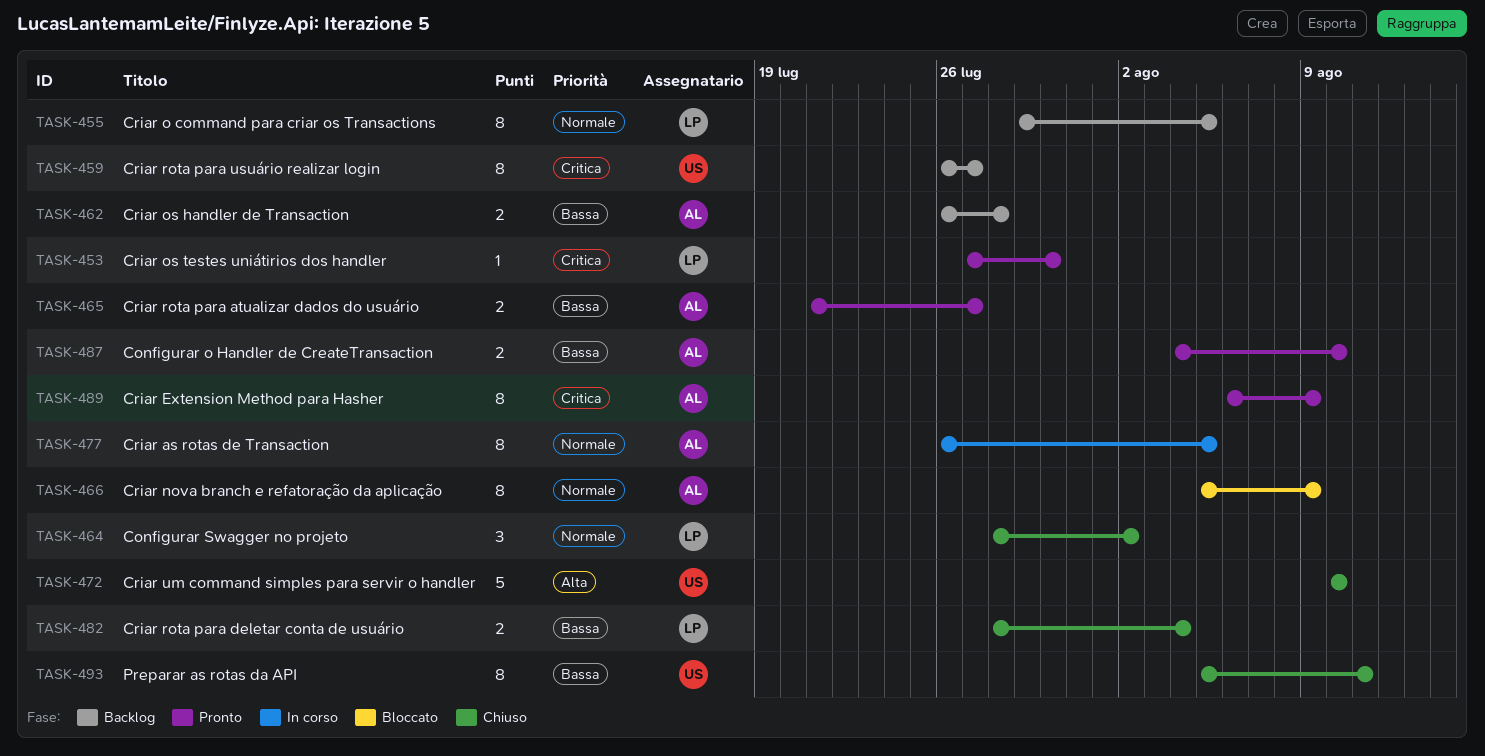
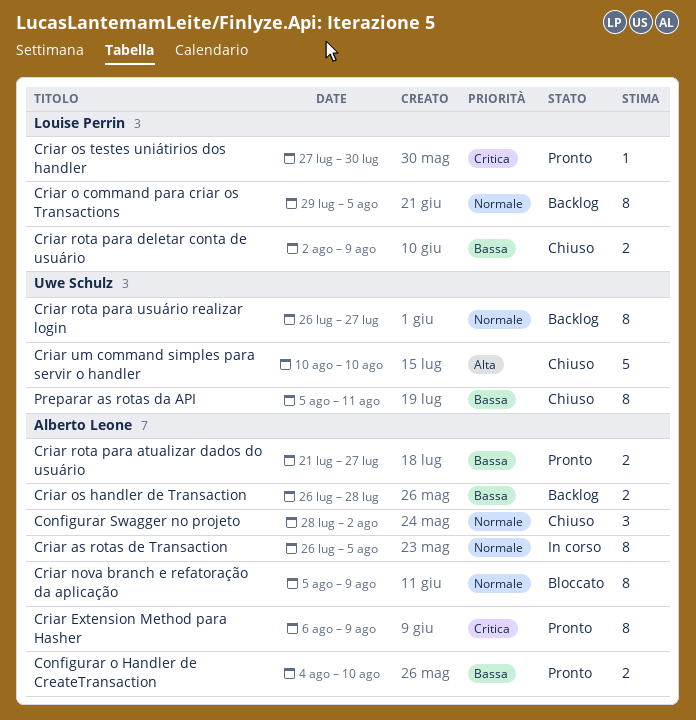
Configurar Swagger no projeto, owner: Louise Perrin -> Alberto Leone
Criar rota para deletar conta de usuário, start: Jul 28 -> Aug 2
Criar rota para deletar conta de usuário, due: Aug 4 -> Aug 9
Criar rota para usuário realizar login, priority: Critica -> Normale

